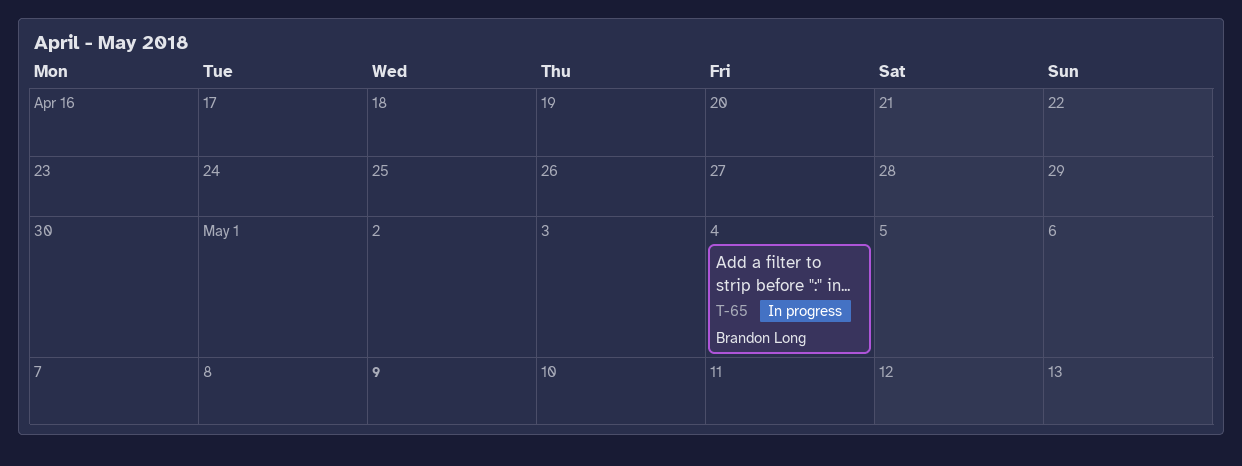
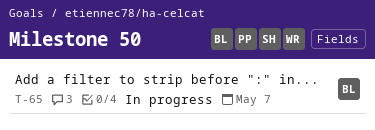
T-65, due: May 4 -> May 7

